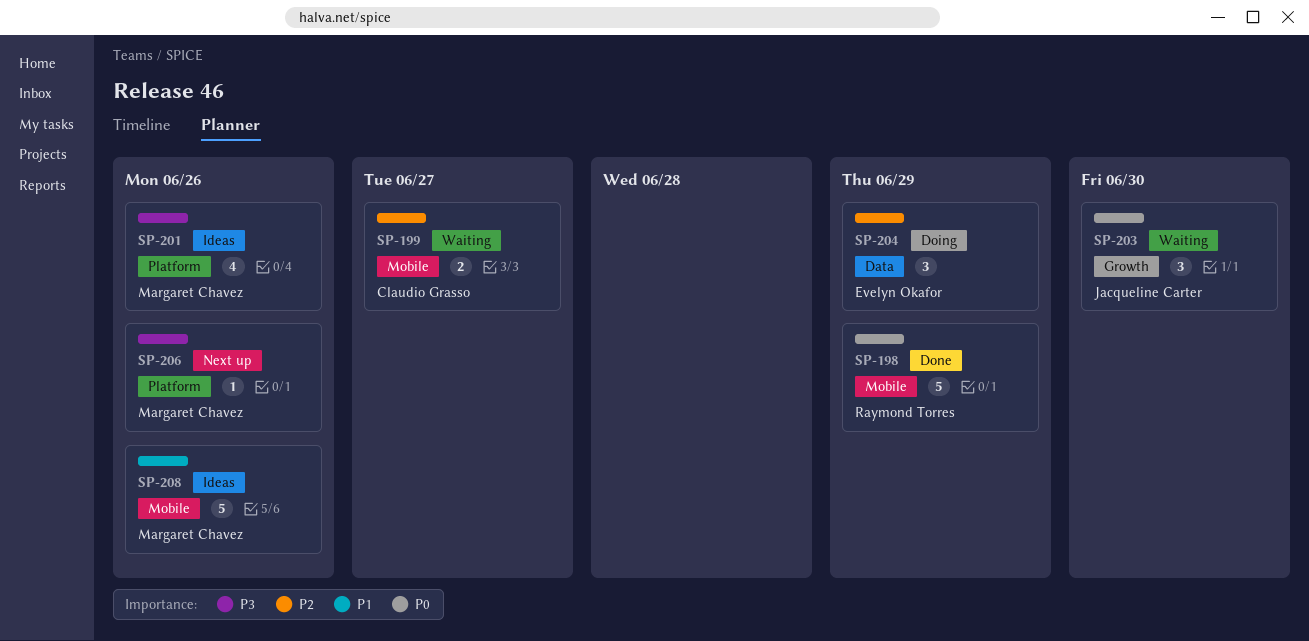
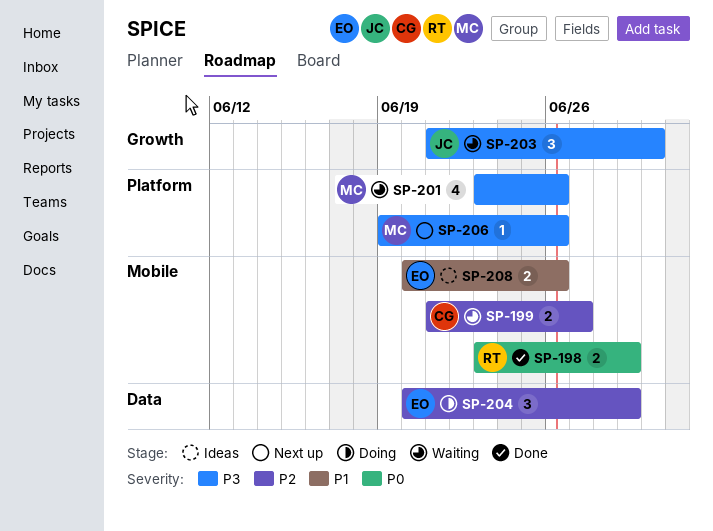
SP-198, estimate: 5 -> 2
SP-201, status: Ideas -> Waiting
SP-203, priority: P0 -> P3
SP-208, owner: Margaret Chavez -> Evelyn Okafor
SP-208, estimate: 5 -> 2

